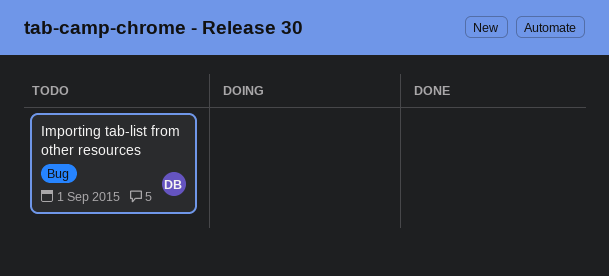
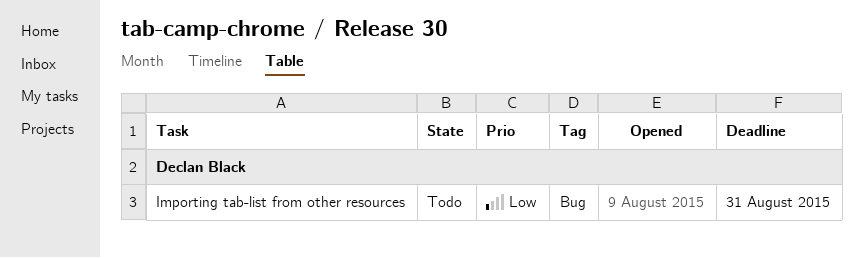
Importing tab-list from other resources, due: Sep 1 -> Aug 31

